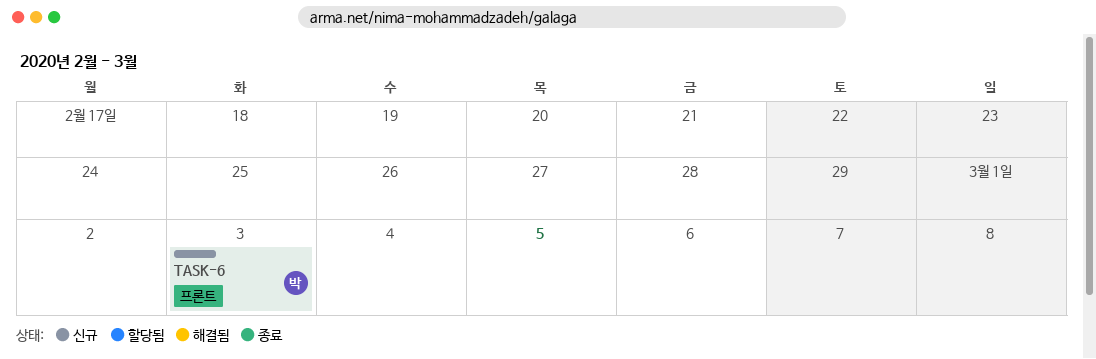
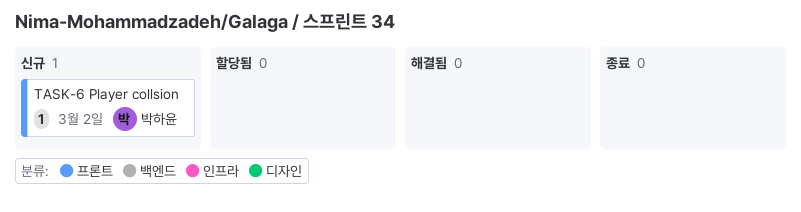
TASK-6, due: Mar 3 -> Mar 2

